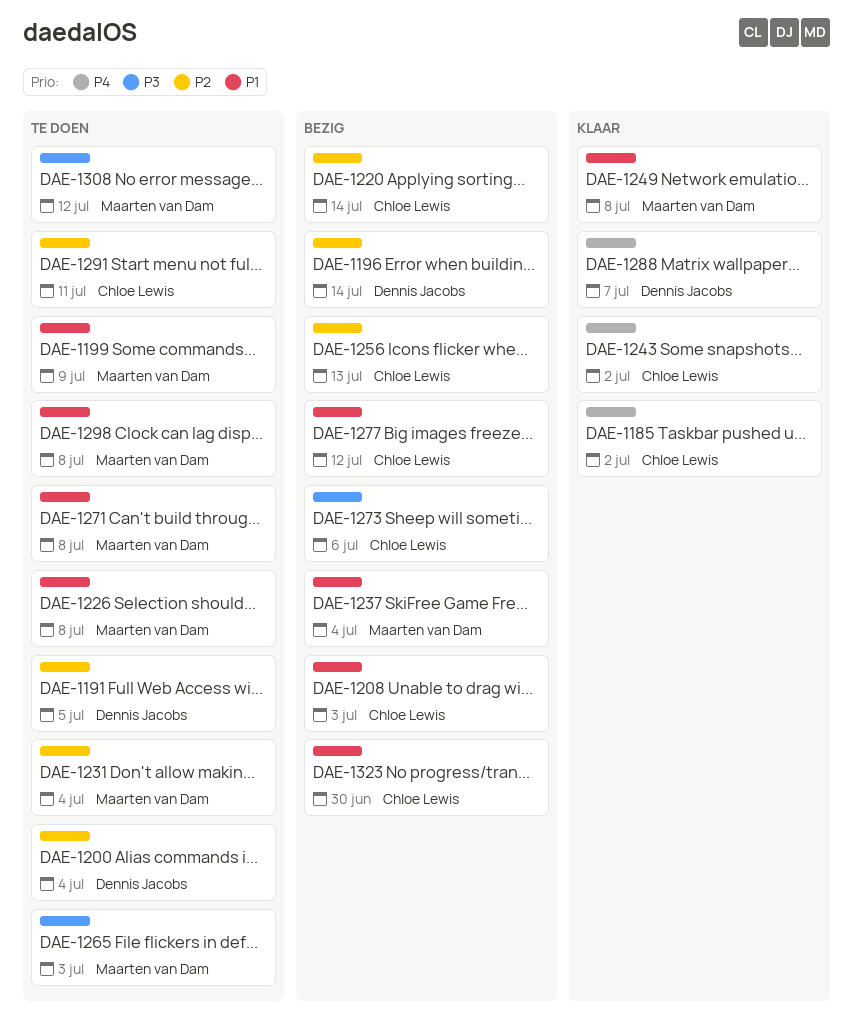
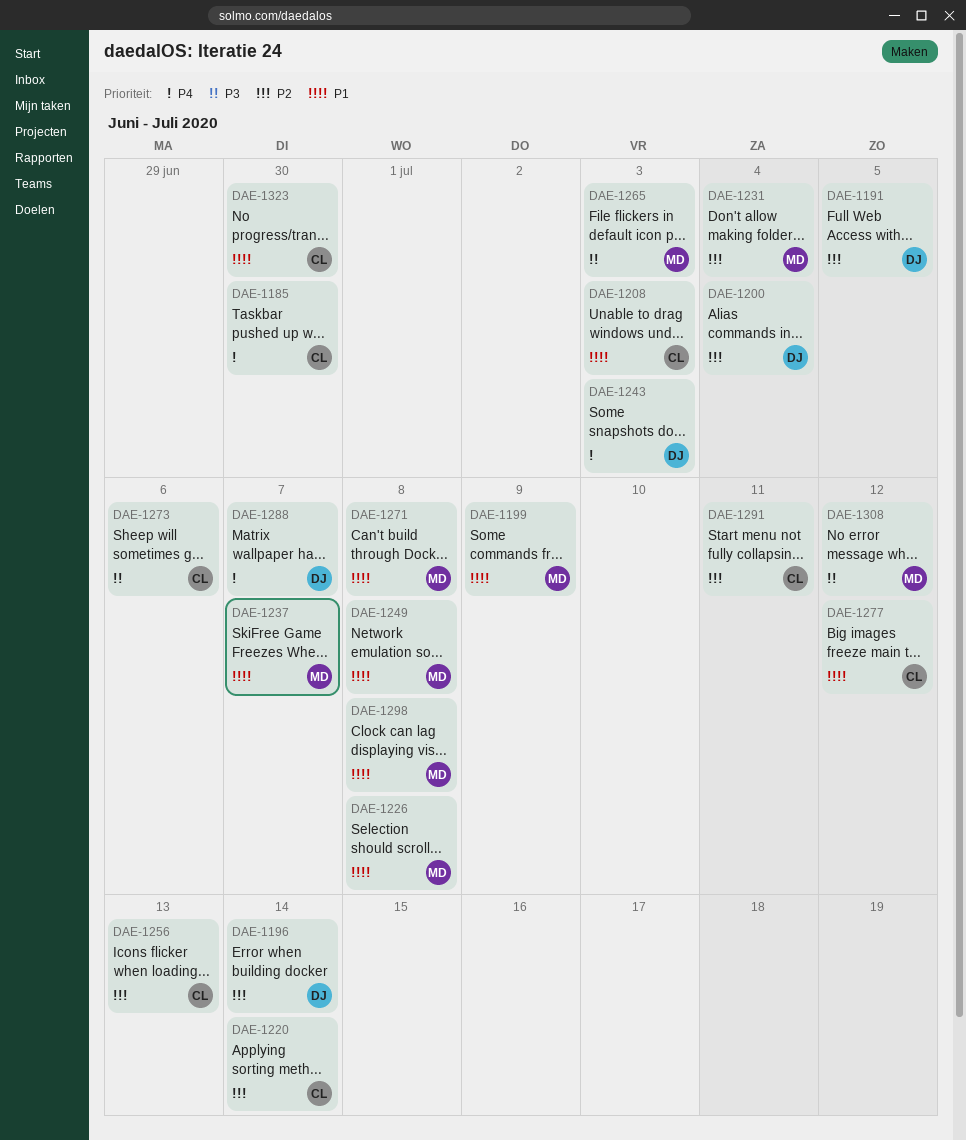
DAE-1185, due: Jul 2 -> Jun 30
DAE-1237, due: Jul 4 -> Jul 7
DAE-1243, owner: Chloe Lewis -> Dennis Jacobs
DAE-1243, due: Jul 2 -> Jul 3

